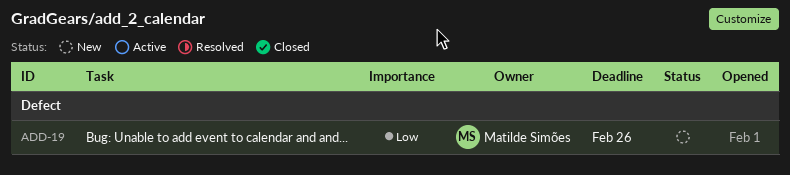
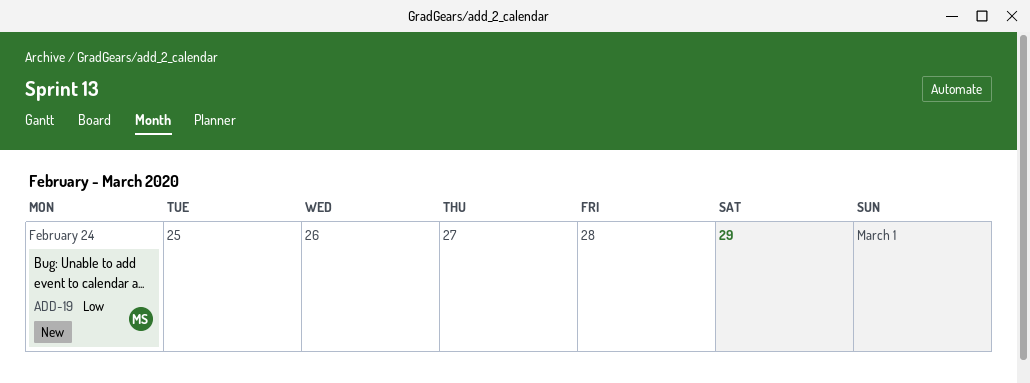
ADD-19, due: Feb 26 -> Feb 24

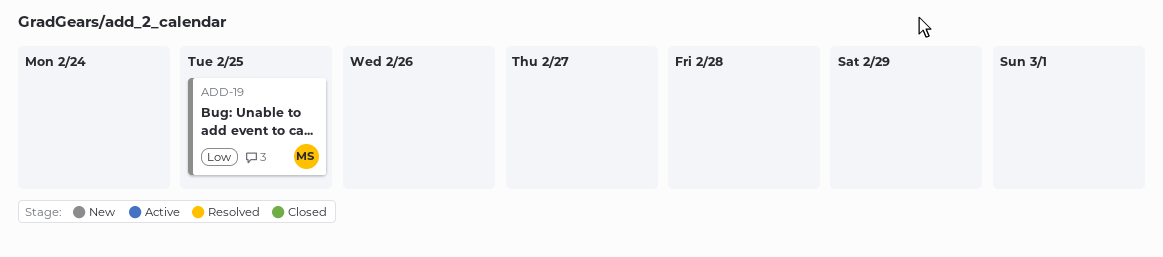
ADD-19, due: Feb 24 -> Feb 25

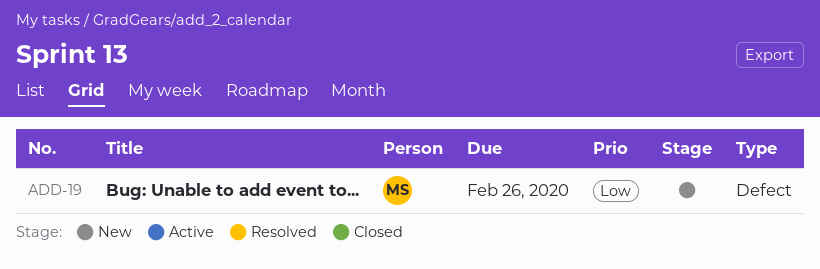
ADD-19, due: Feb 25 -> Feb 26

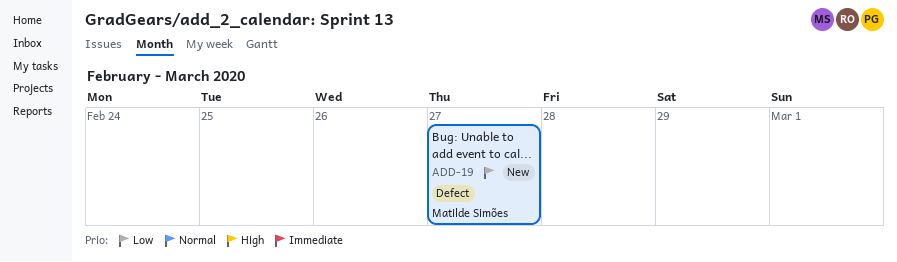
ADD-19, due: Feb 26 -> Feb 27

